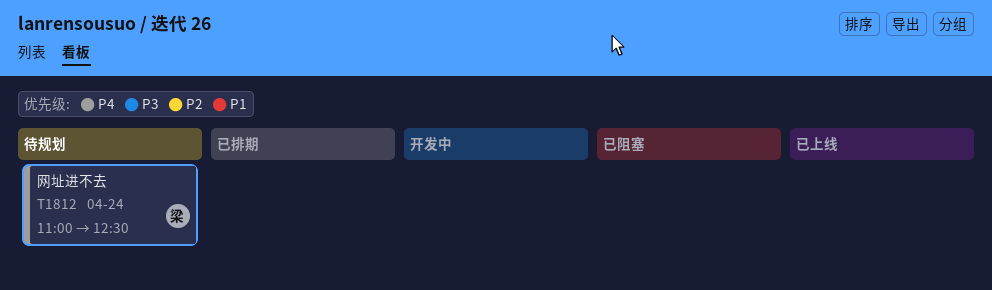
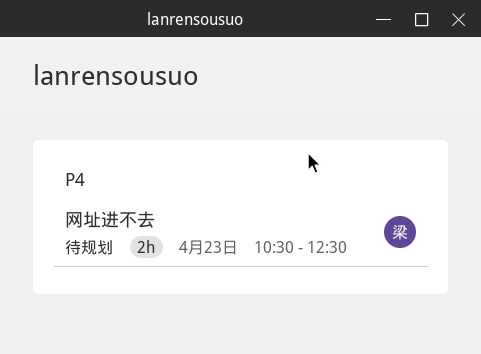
网址进不去, day: Apr 24 -> Apr 23
网址进不去, begins: 11:00 -> 10:30

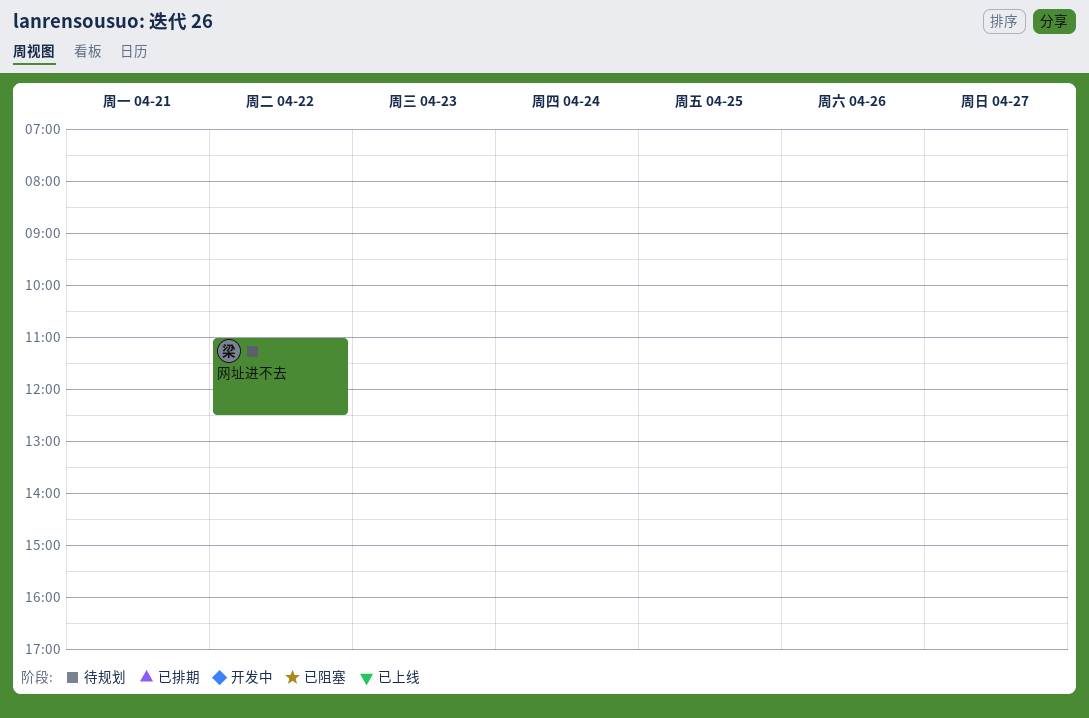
网址进不去, day: Apr 23 -> Apr 22
网址进不去, begins: 10:30 -> 11:00

